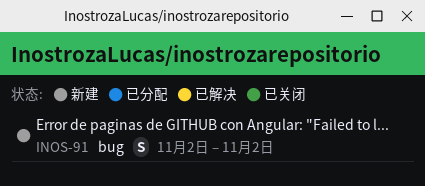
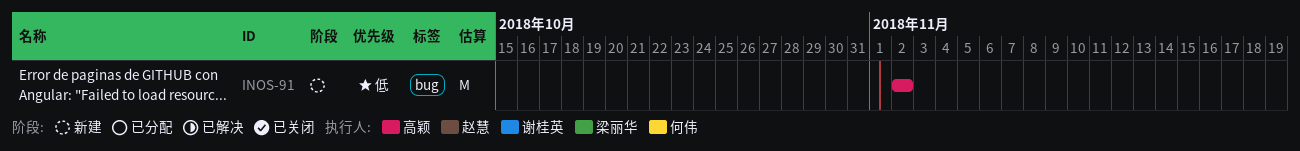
INOS-91, estimate: S -> M

